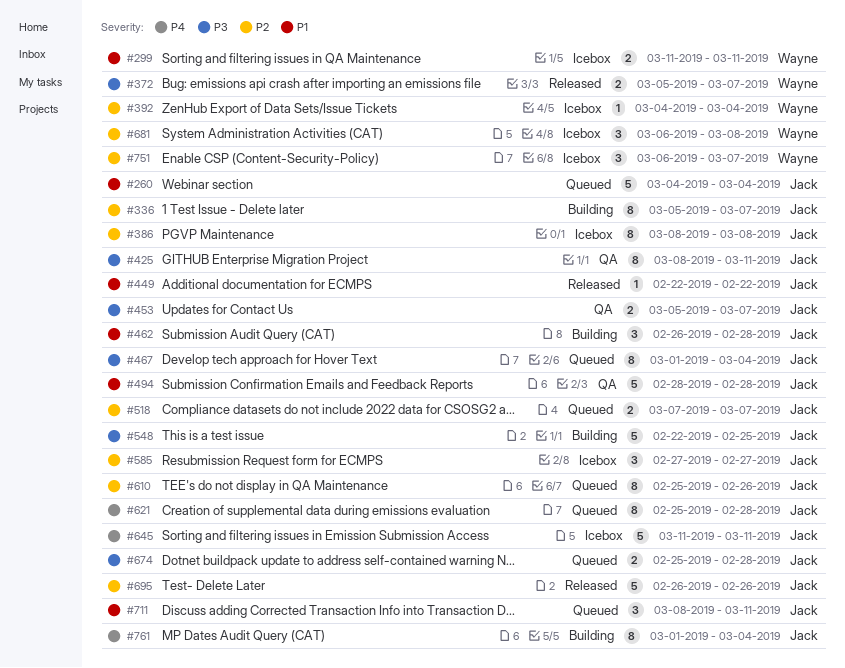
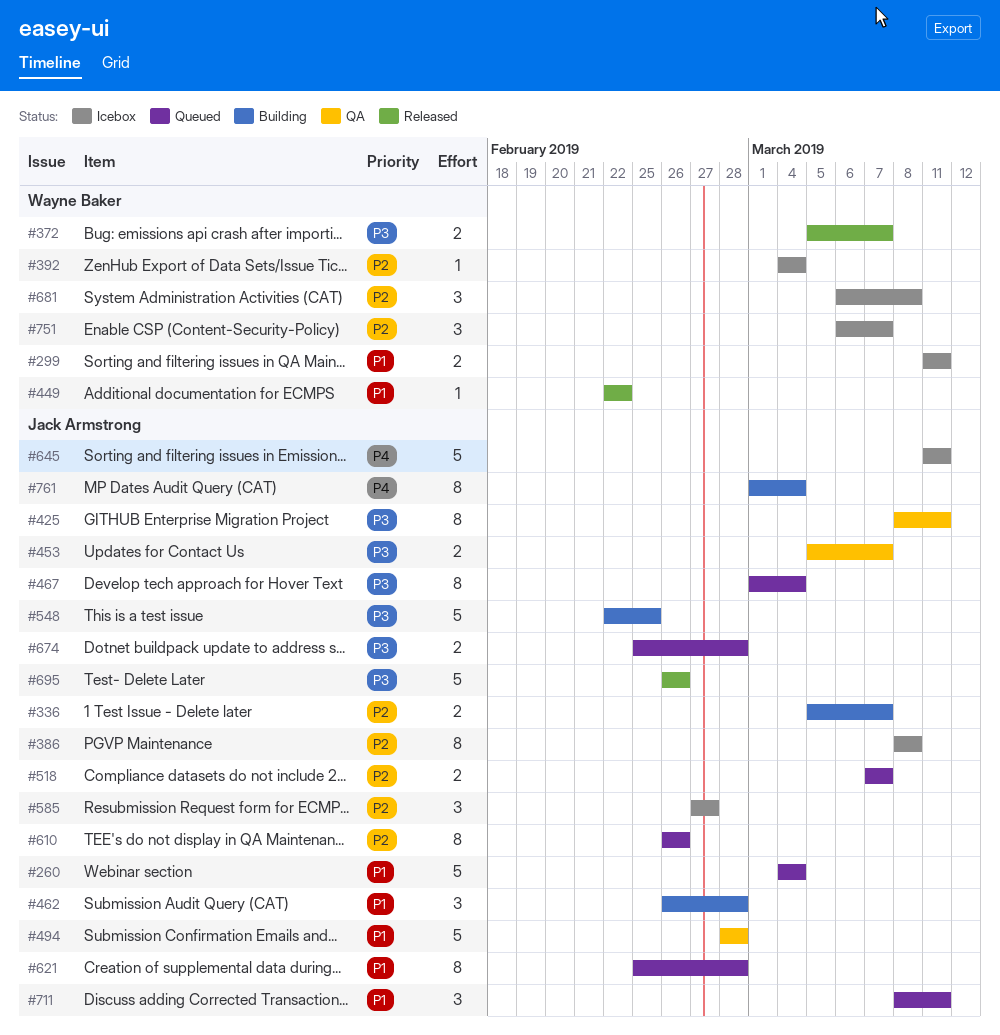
#336, estimate: 8 -> 2
#449, owner: Jack Armstrong -> Wayne Baker
#610, start: Feb 25 -> Feb 26
#621, priority: P4 -> P1
#695, priority: P2 -> P3

